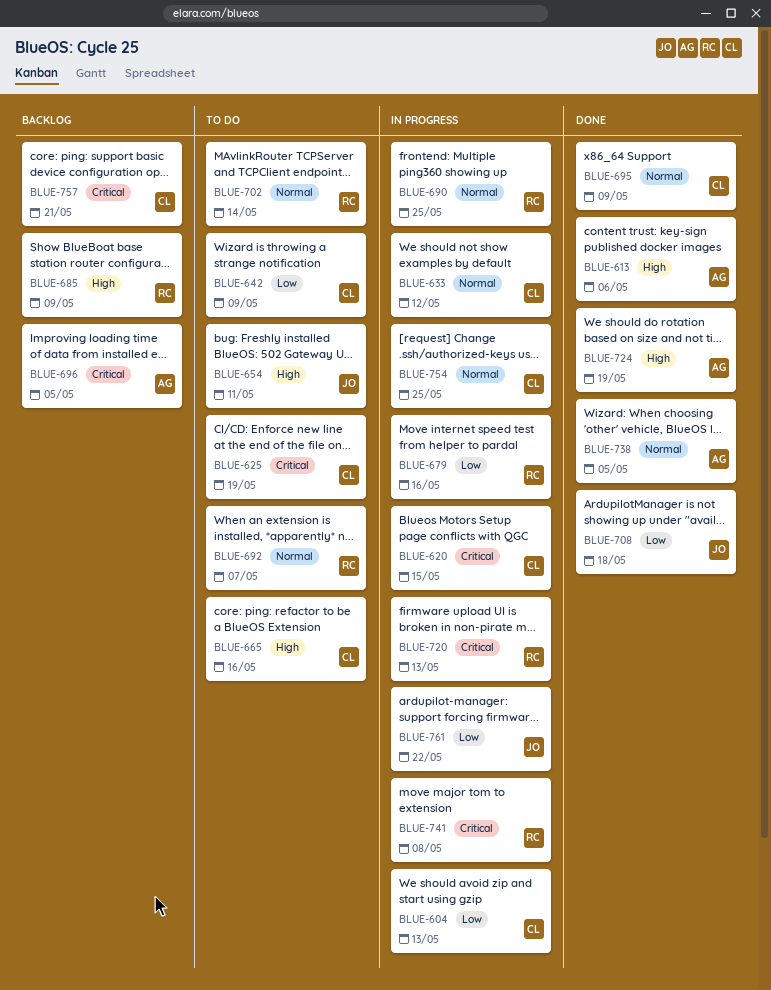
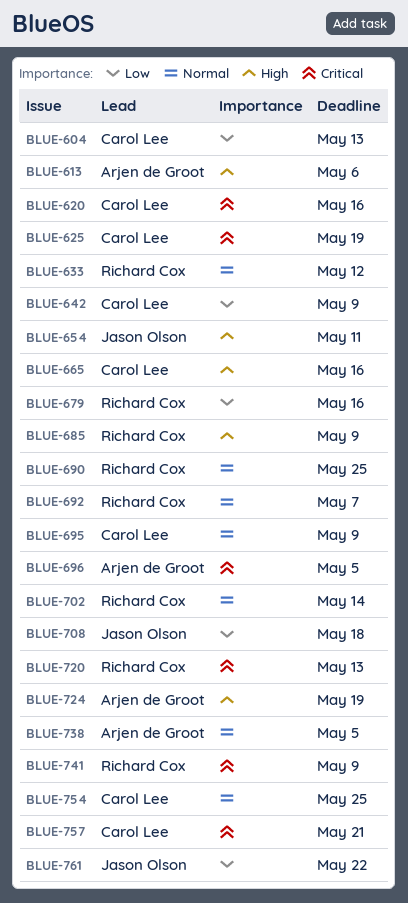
BLUE-620, due: May 15 -> May 16
BLUE-633, owner: Carol Lee -> Richard Cox
BLUE-741, due: May 8 -> May 9

